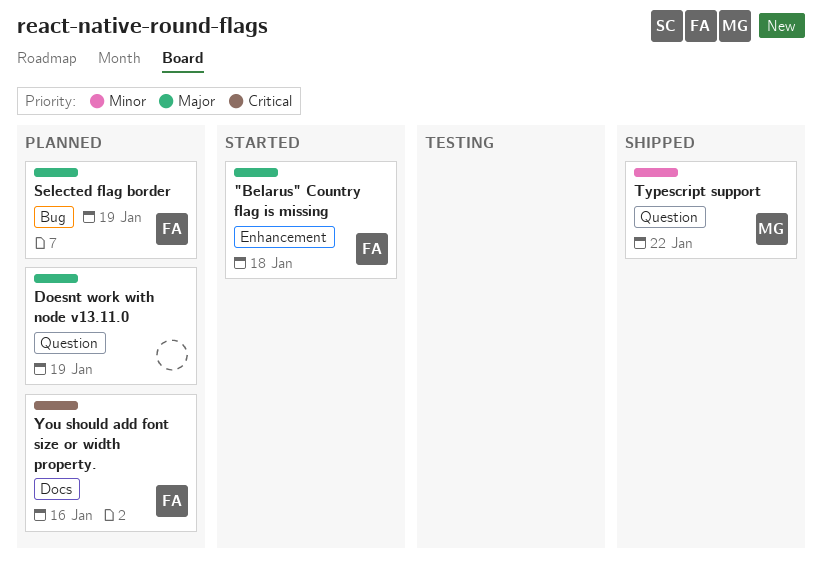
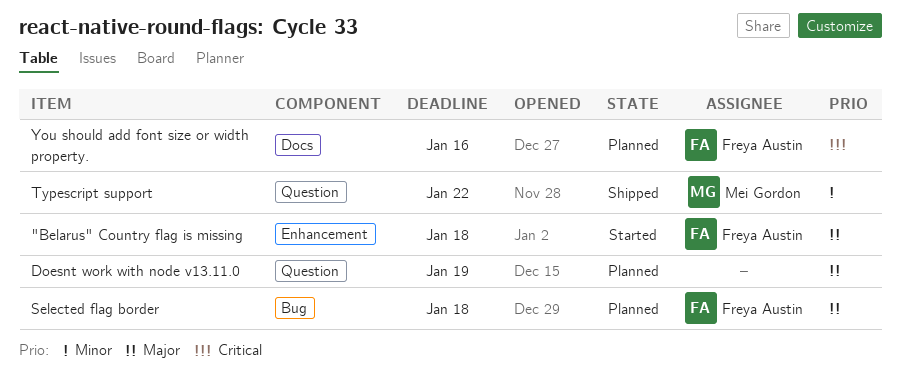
Selected flag border, due: Jan 19 -> Jan 18

